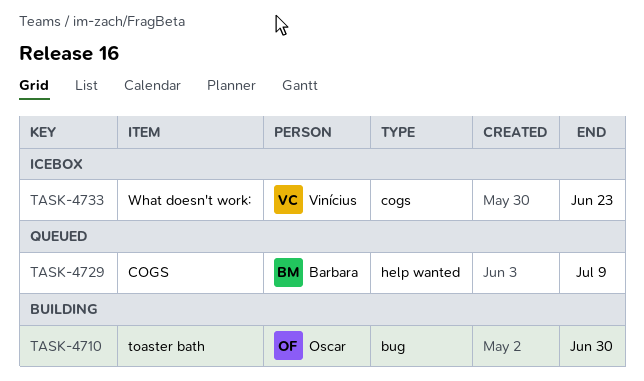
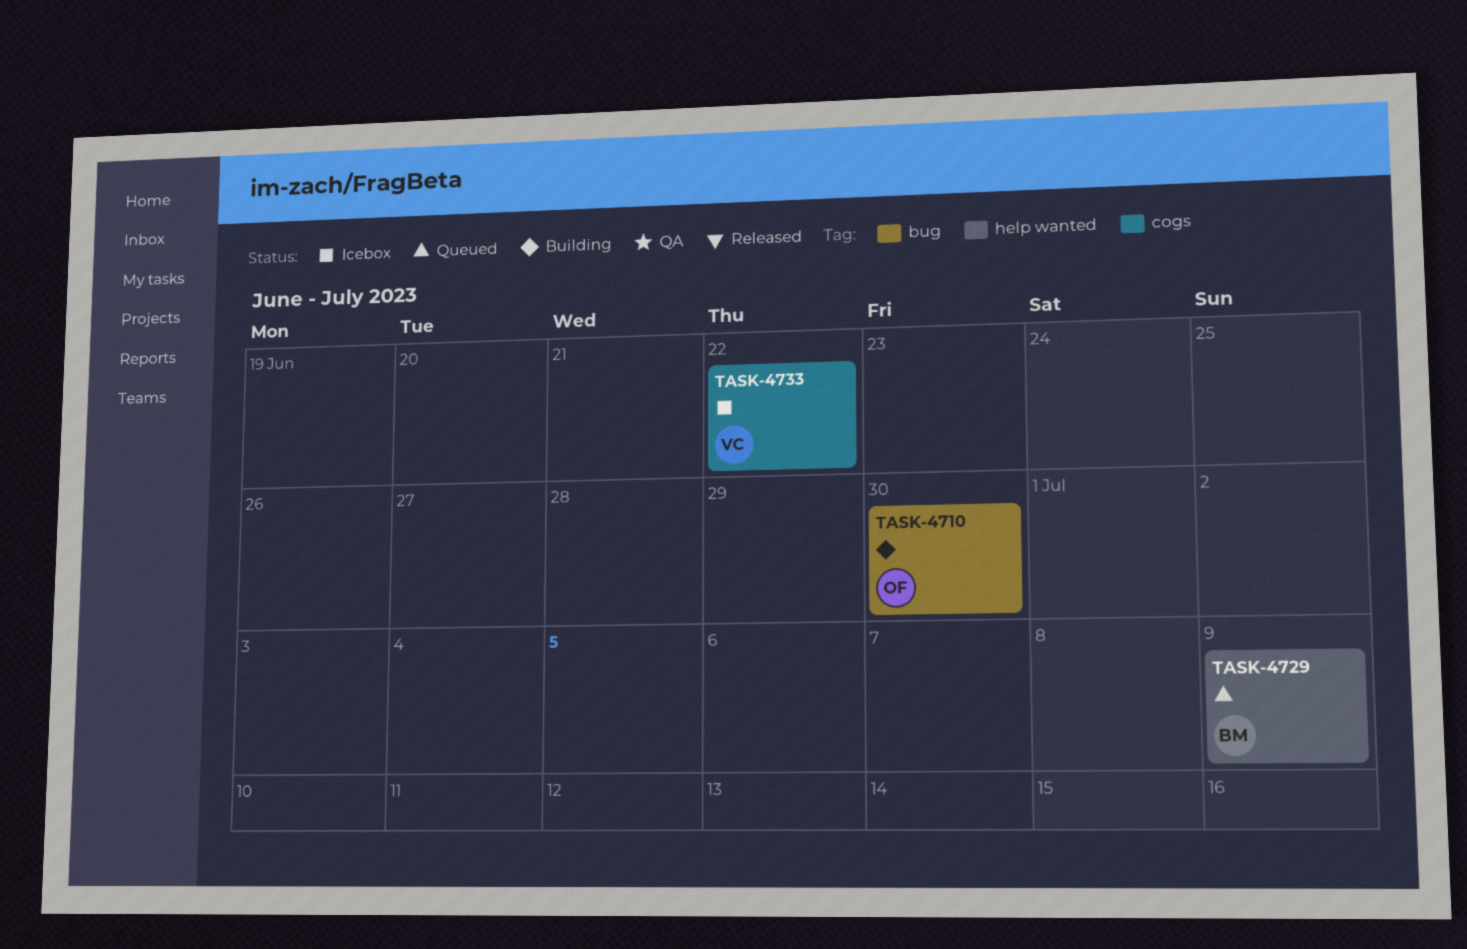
TASK-4733, due: Jun 23 -> Jun 22

